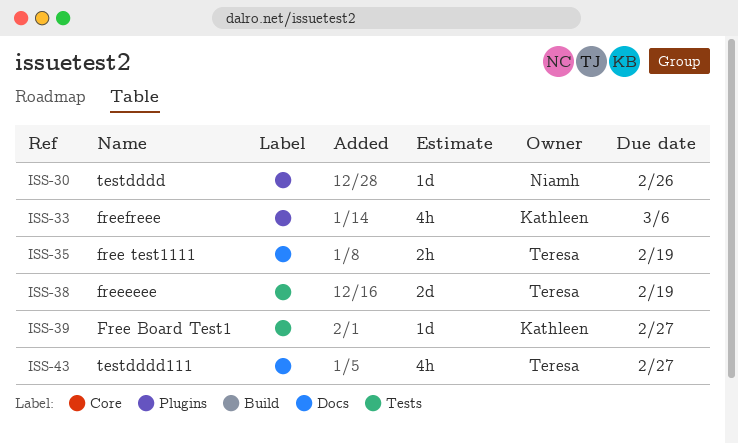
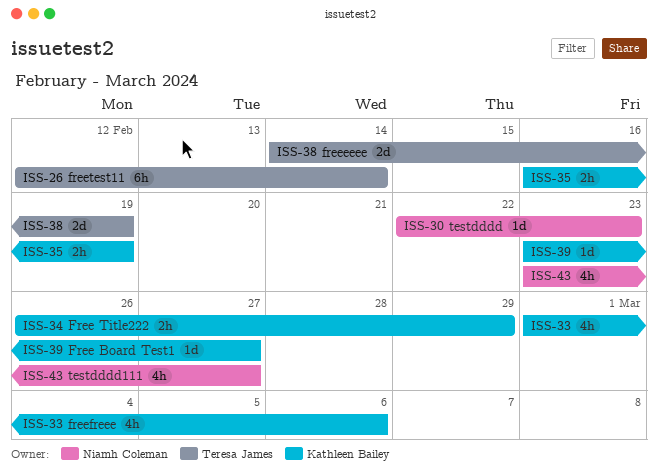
ISS-26: none -> present
ISS-30, due: Feb 26 -> Feb 23
ISS-34: none -> present
ISS-35, owner: Teresa James -> Kathleen Bailey
ISS-43, owner: Teresa James -> Niamh Coleman

